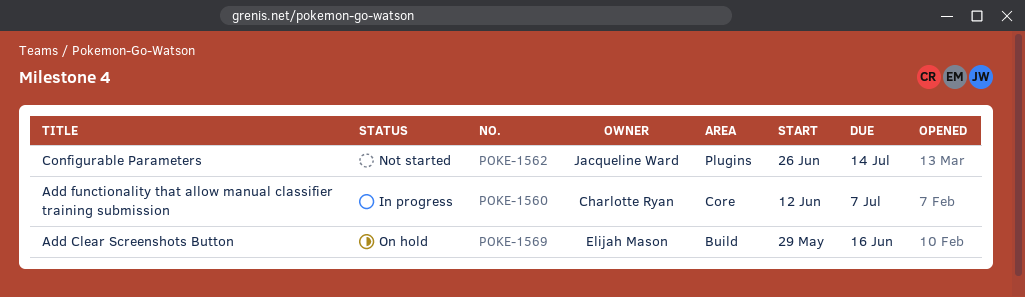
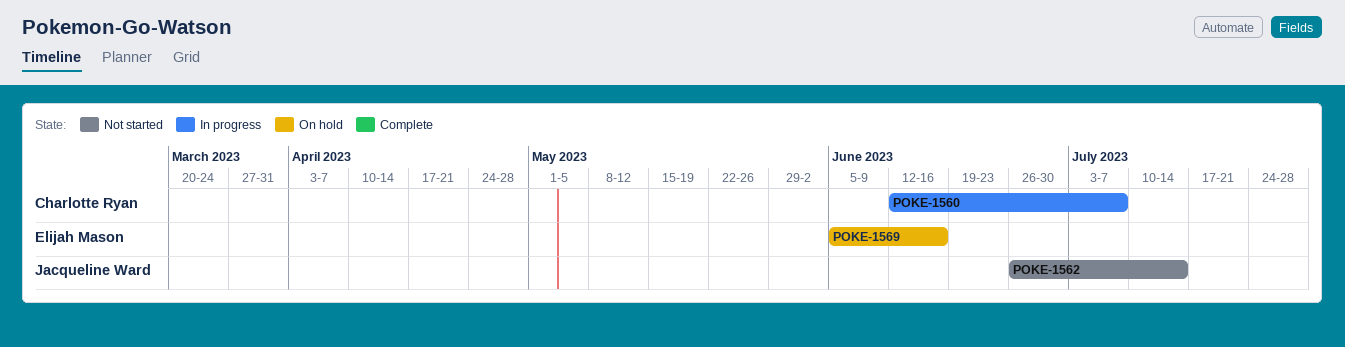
POKE-1569, start: May 29 -> Jun 5

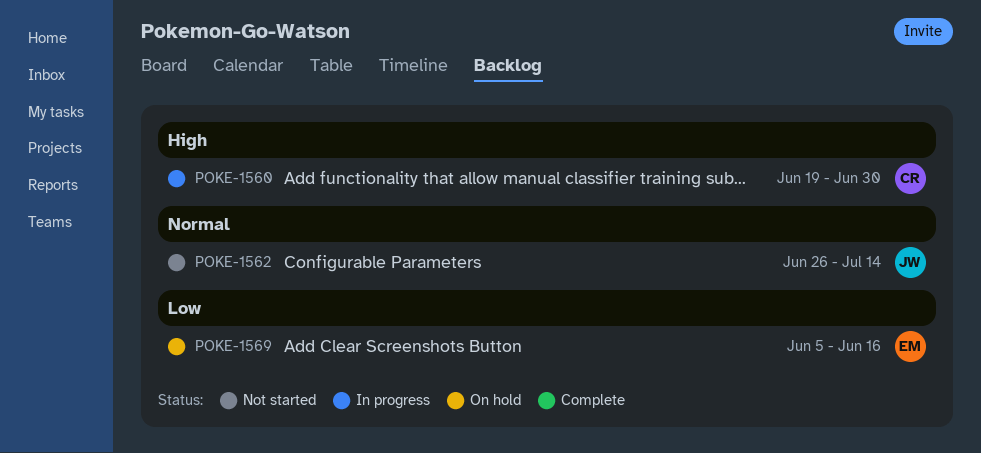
POKE-1560, start: Jun 12 -> Jun 19
POKE-1560, due: Jul 7 -> Jun 30

